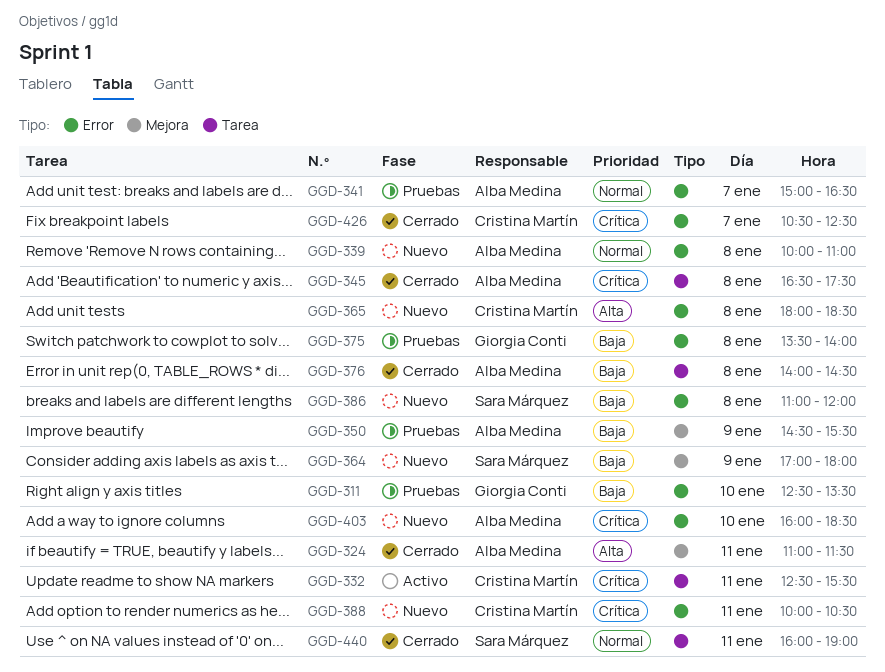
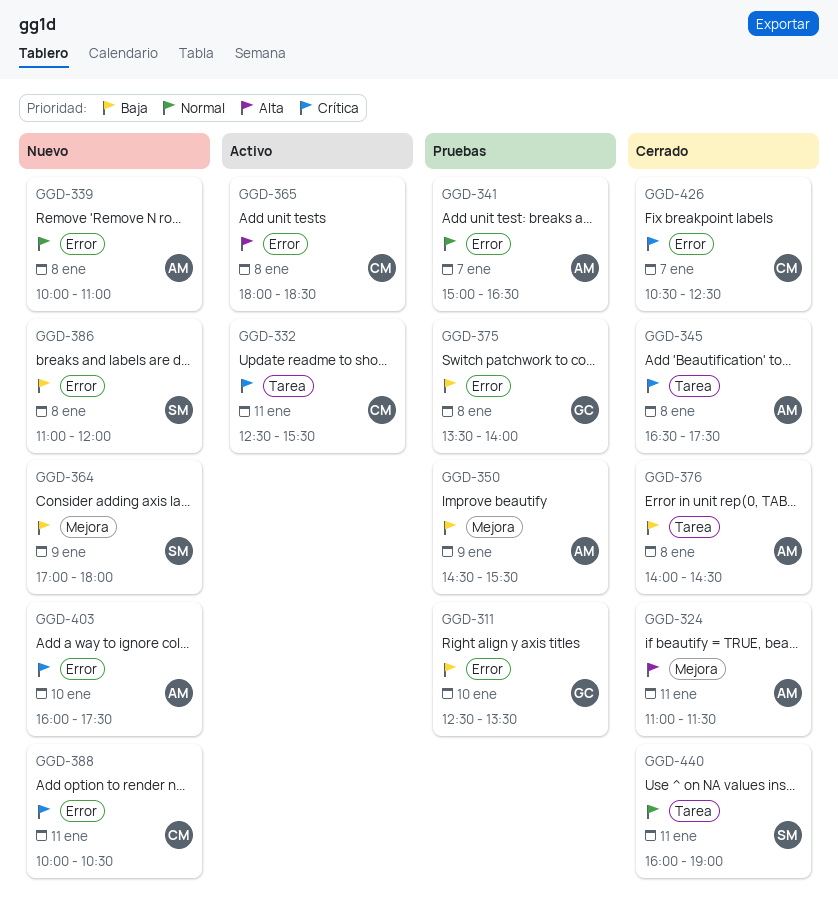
GGD-365, status: Nuevo -> Activo
GGD-403, ends: 18:30 -> 17:30

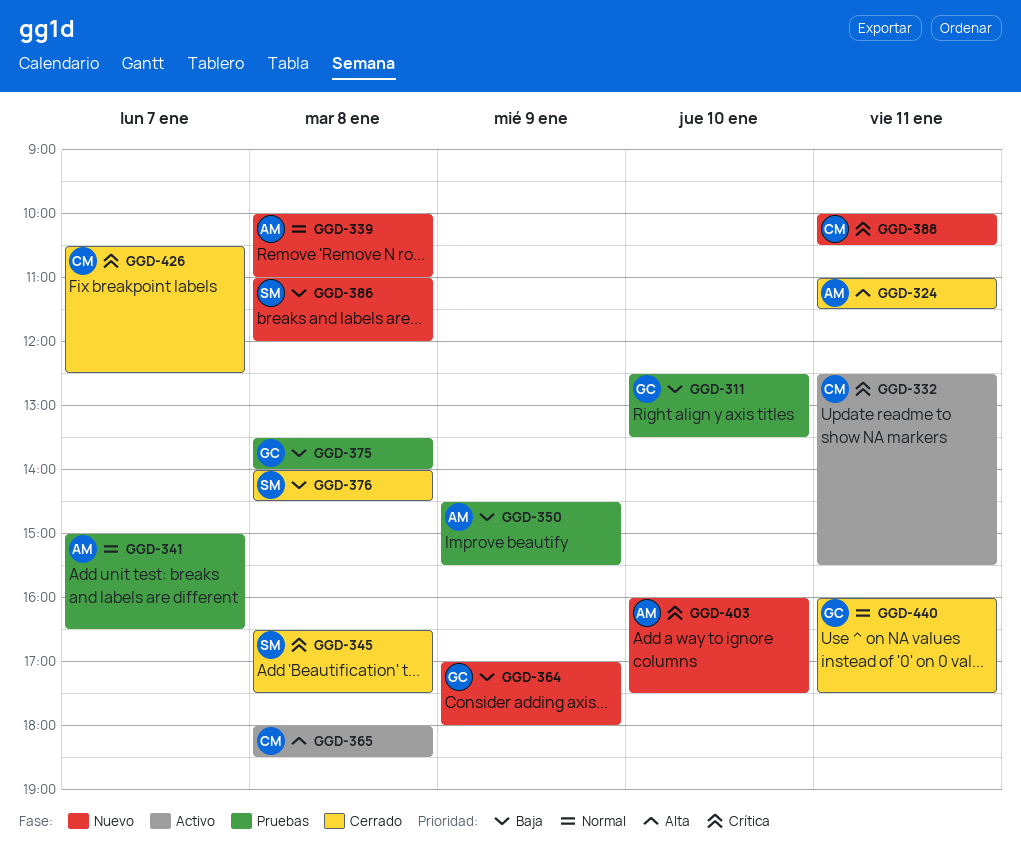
GGD-345, owner: AM -> SM
GGD-364, owner: SM -> GC
GGD-376, owner: AM -> SM
GGD-440, owner: SM -> GC
GGD-440, ends: 19:00 -> 17:30

